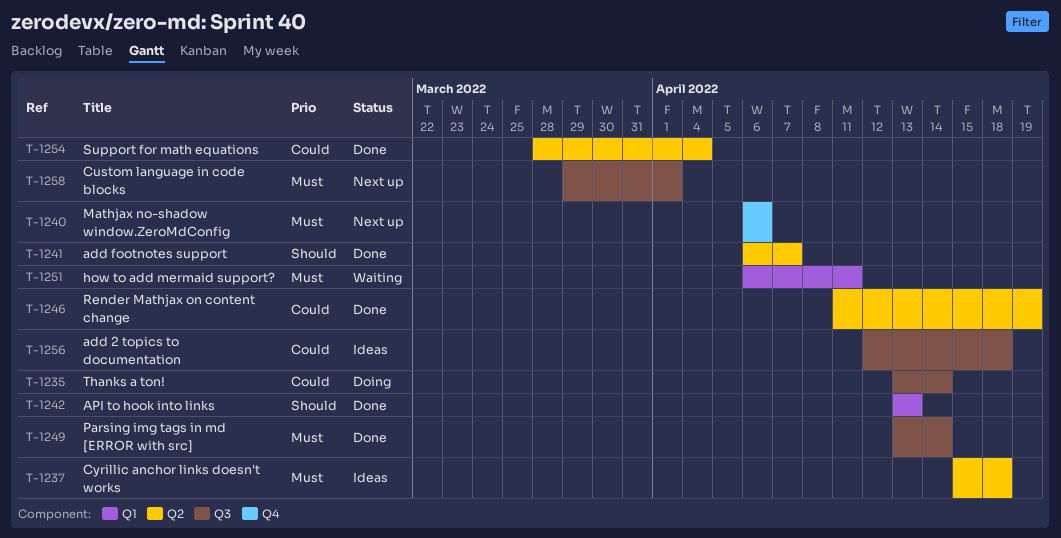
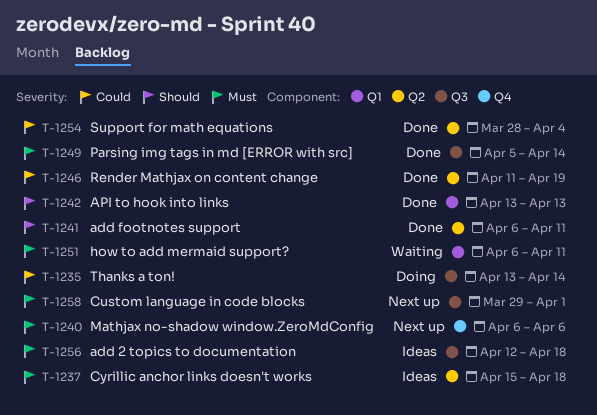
T-1241, due: Apr 7 -> Apr 11
T-1249, start: Apr 13 -> Apr 5
T-1256, priority: Could -> Must

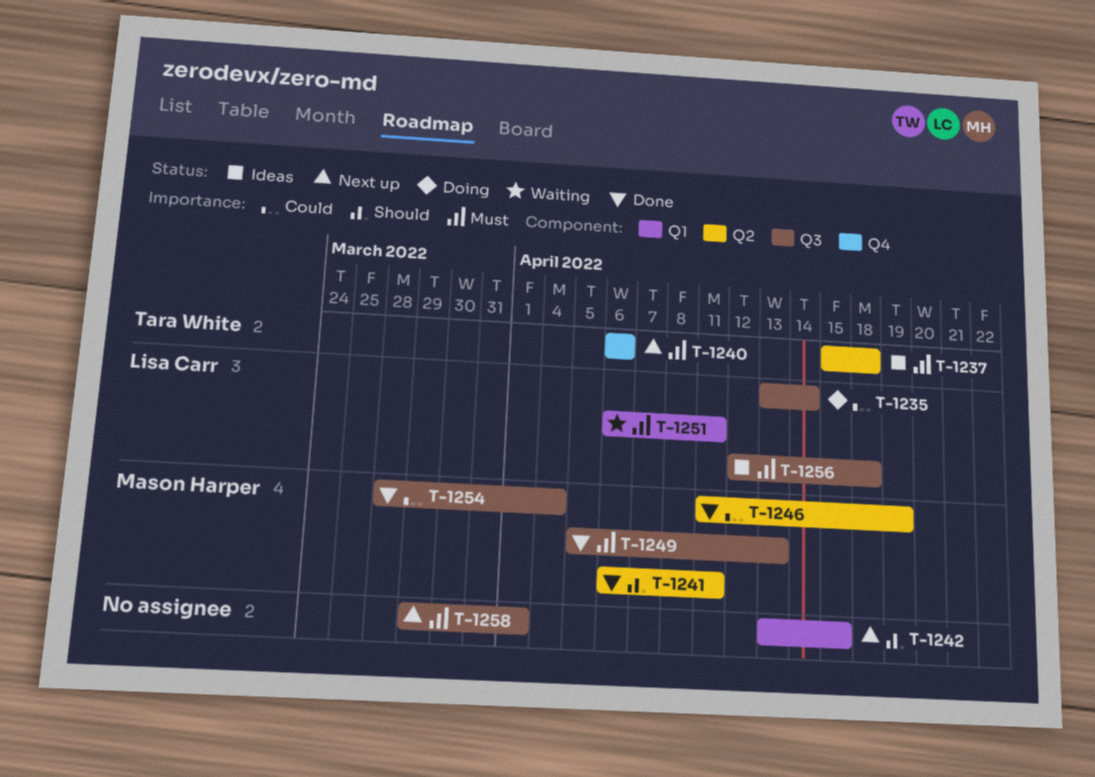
T-1242, status: Done -> Next up
T-1242, due: Apr 13 -> Apr 15
T-1249, due: Apr 14 -> Apr 13
T-1254, label: Q2 -> Q3

